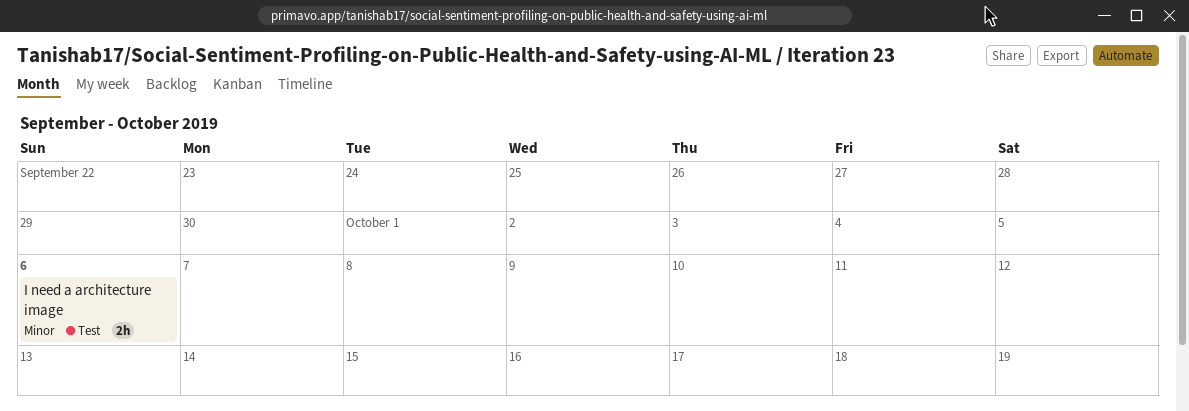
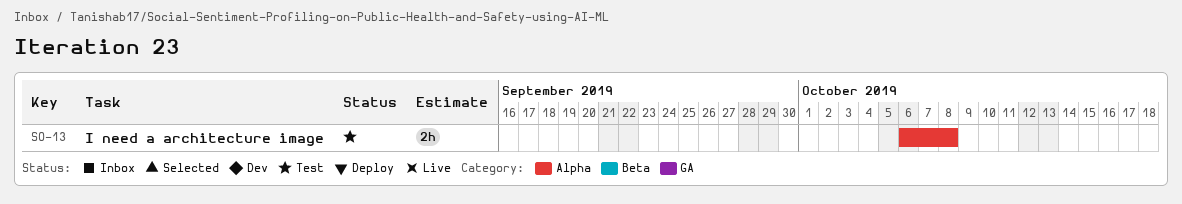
I need a architecture image, due: Oct 6 -> Oct 8

